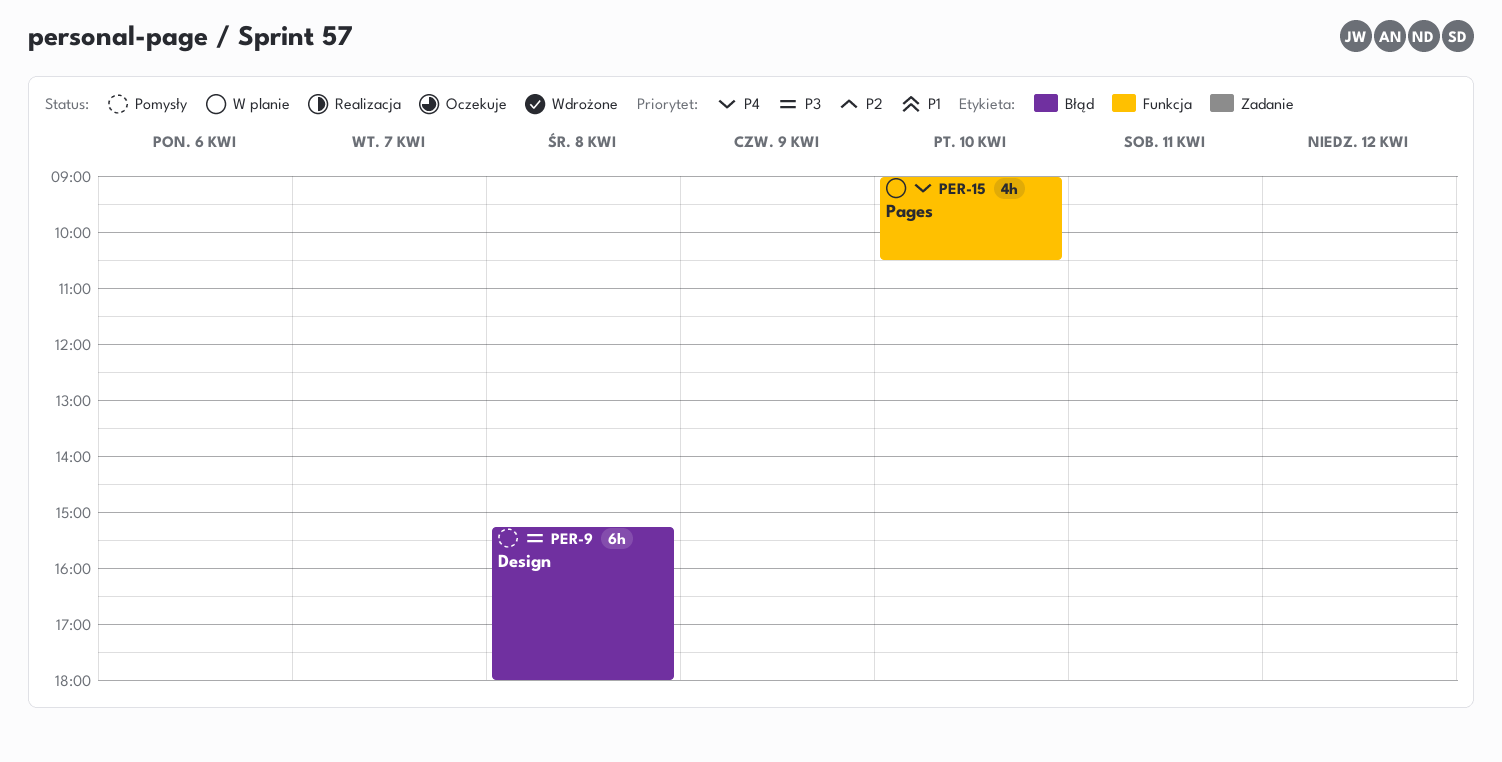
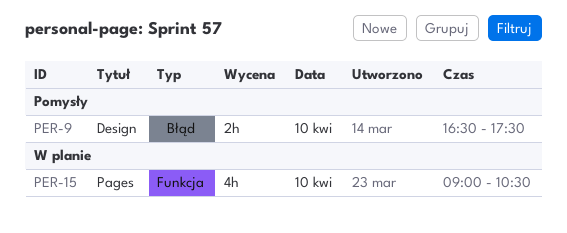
PER-9, estimate: 6h -> 2h
PER-9, day: Apr 8 -> Apr 10
PER-9, begins: 15:15 -> 16:30
PER-9, ends: 18:00 -> 17:30

